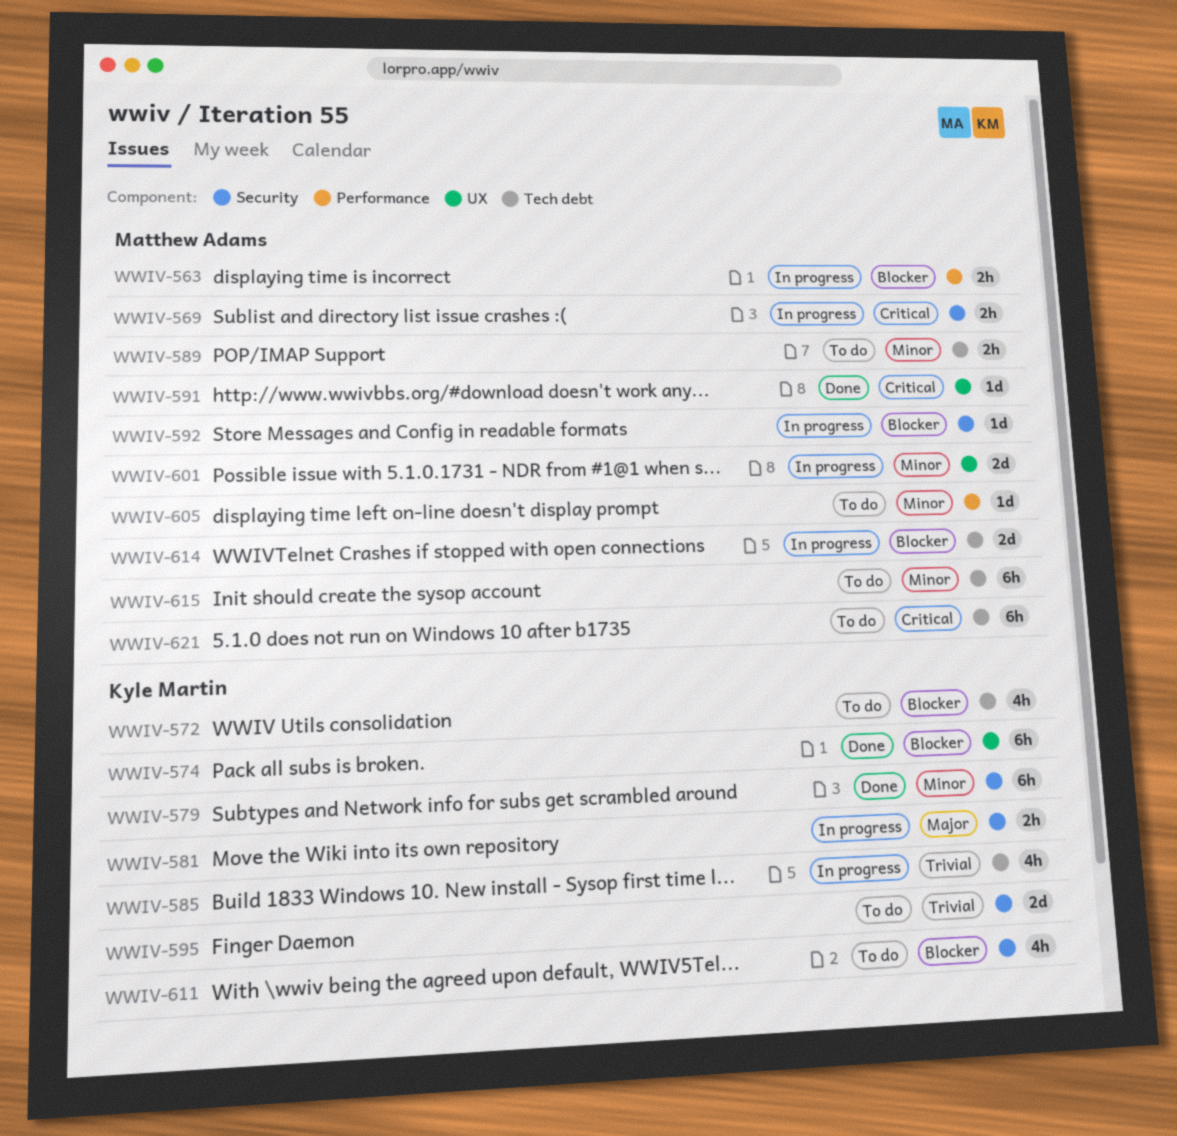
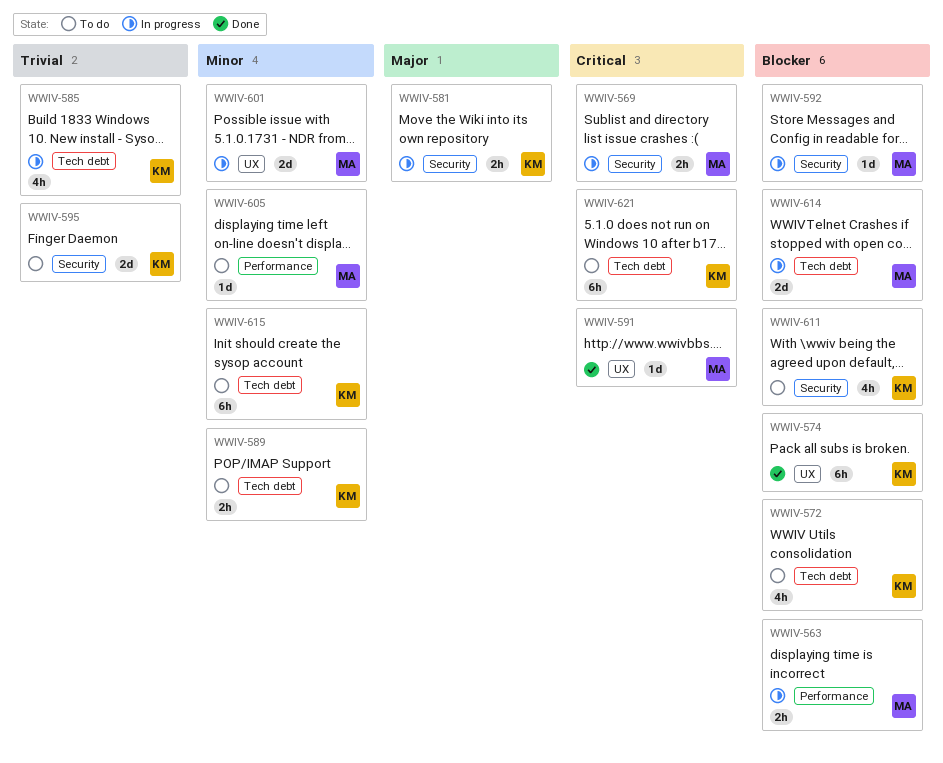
WWIV-579: present -> none
WWIV-589, owner: Matthew Adams -> Kyle Martin
WWIV-615, owner: Matthew Adams -> Kyle Martin
WWIV-621, owner: Matthew Adams -> Kyle Martin

